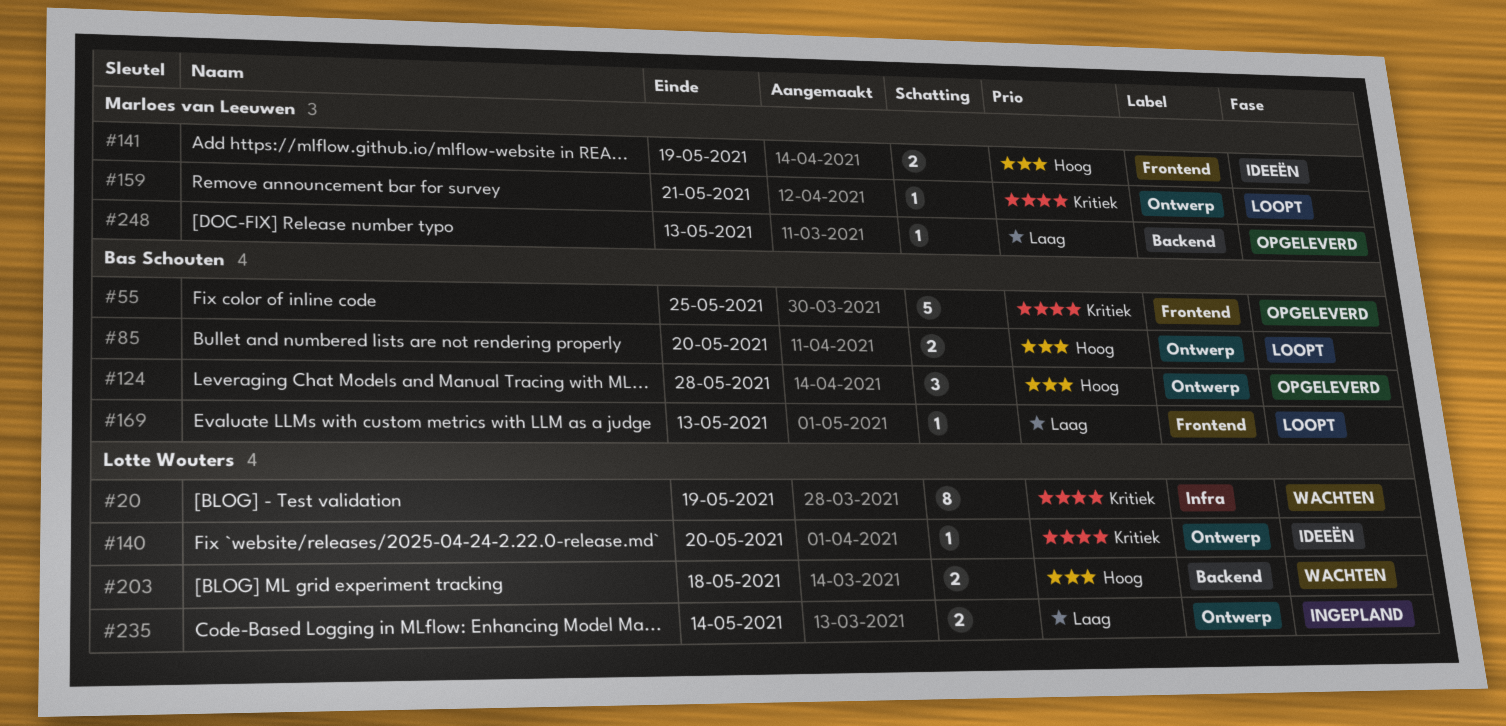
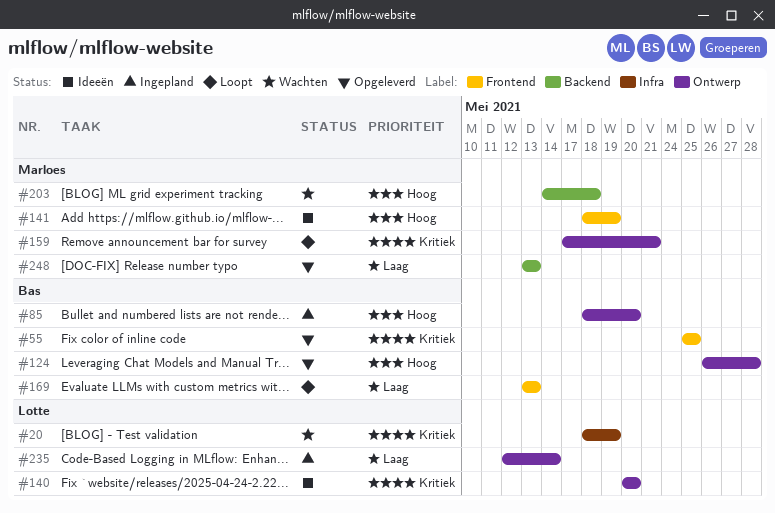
#85, status: Loopt -> Ingepland
#203, owner: Lotte Wouters -> Marloes van Leeuwen

